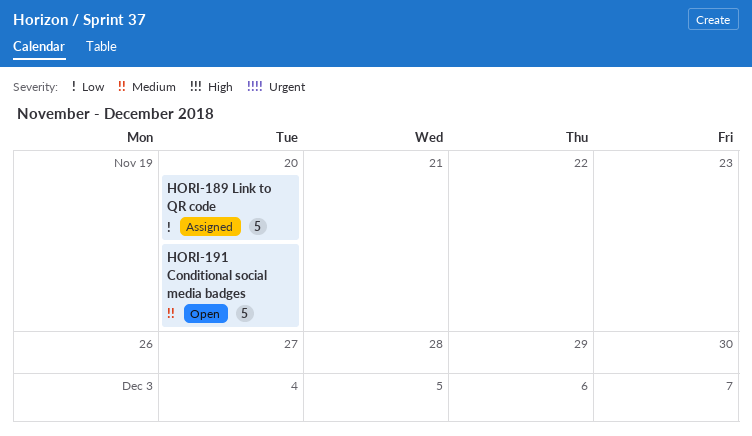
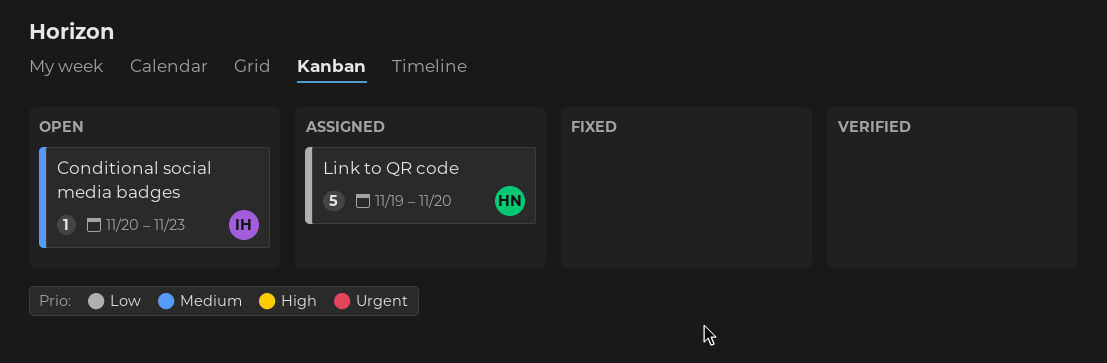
Conditional social media badges, estimate: 5 -> 1
Conditional social media badges, due: Nov 20 -> Nov 23

